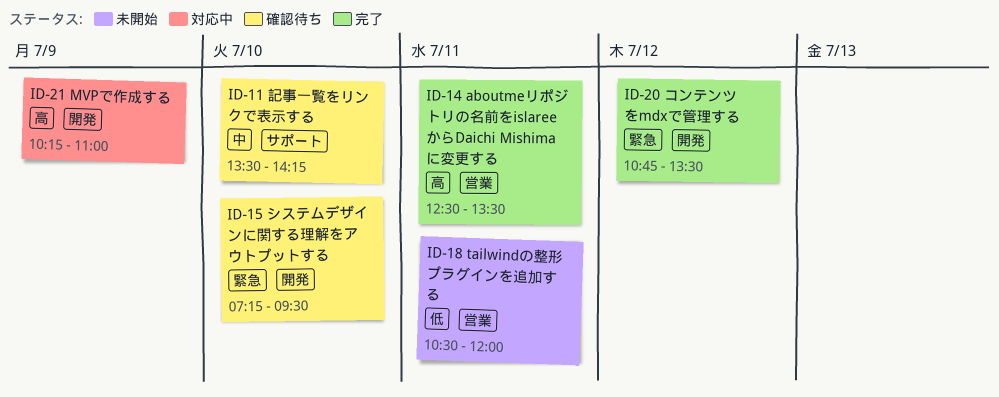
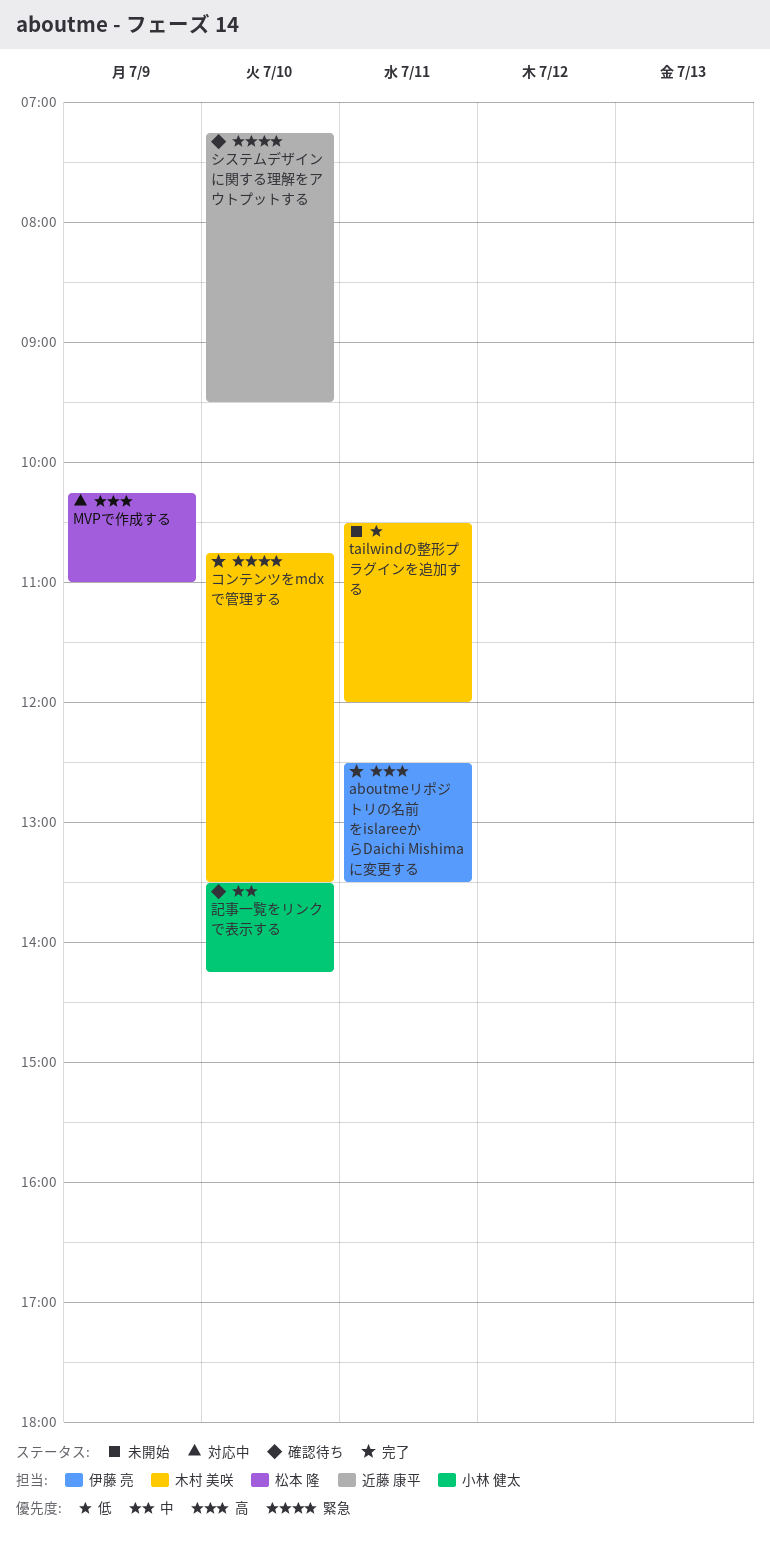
コンテンツをmdxで管理する, day: Jul 12 -> Jul 10

